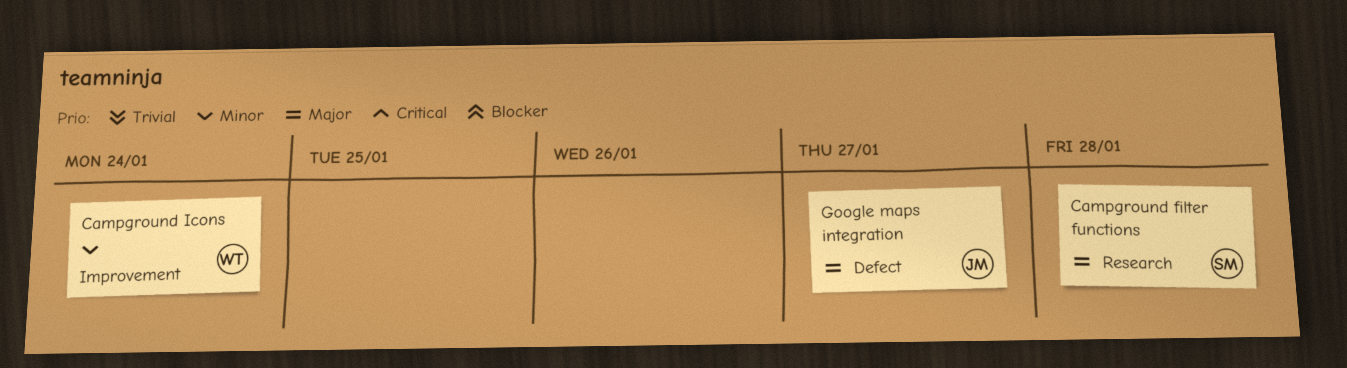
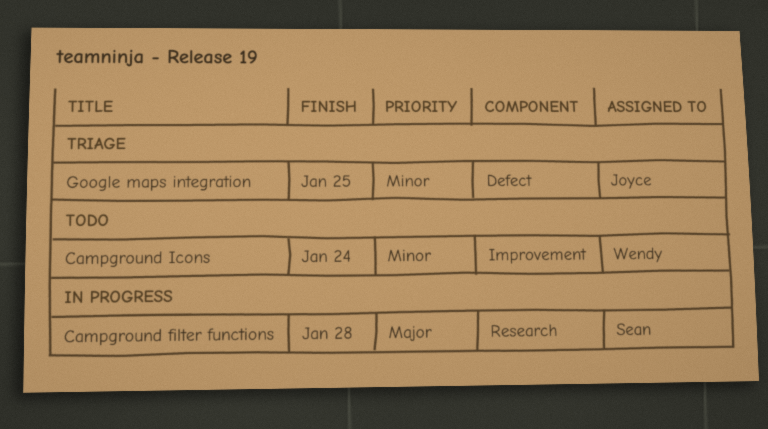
Google maps integration, priority: Major -> Minor
Google maps integration, due: Jan 27 -> Jan 25

